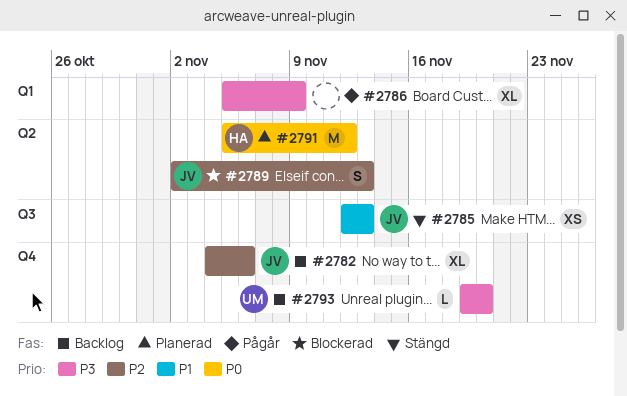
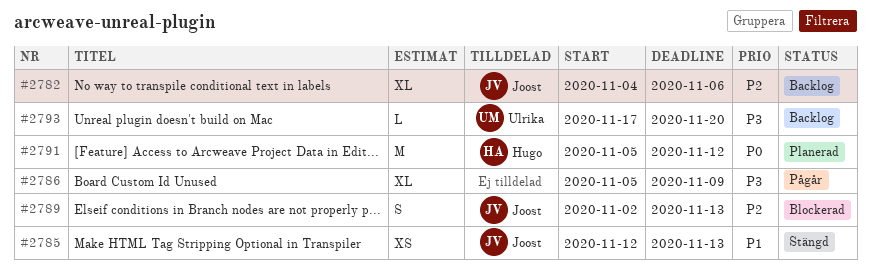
#2793, start: Nov 19 -> Nov 17

